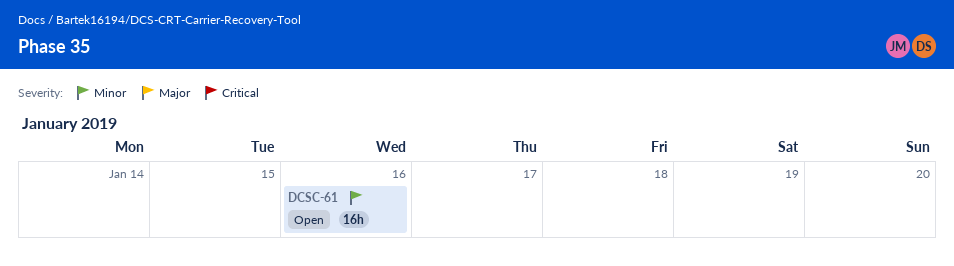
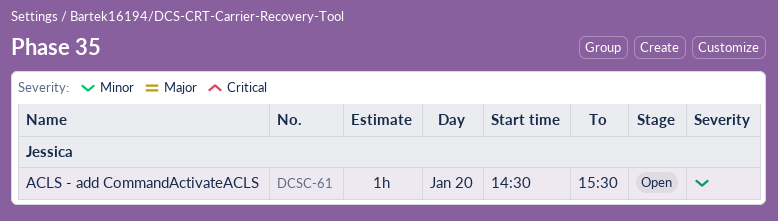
DCSC-61, estimate: 16h -> 1h
DCSC-61, day: Jan 16 -> Jan 20

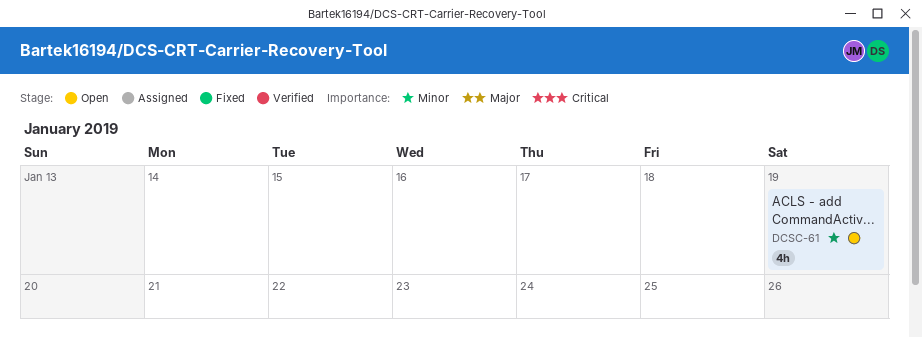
DCSC-61, estimate: 1h -> 4h
DCSC-61, day: Jan 20 -> Jan 19

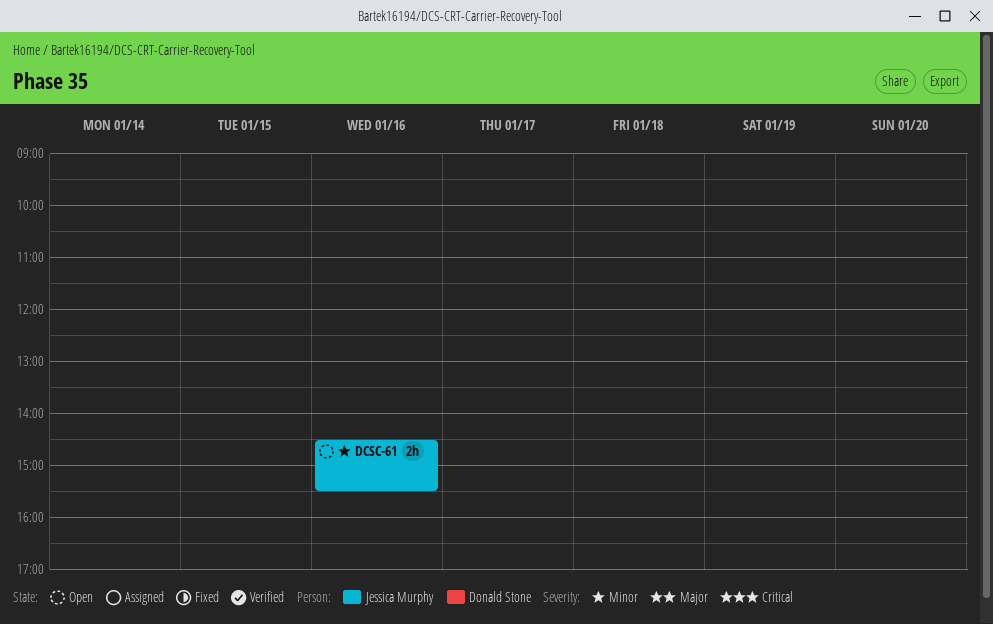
DCSC-61, estimate: 4h -> 2h
DCSC-61, day: Jan 19 -> Jan 16

